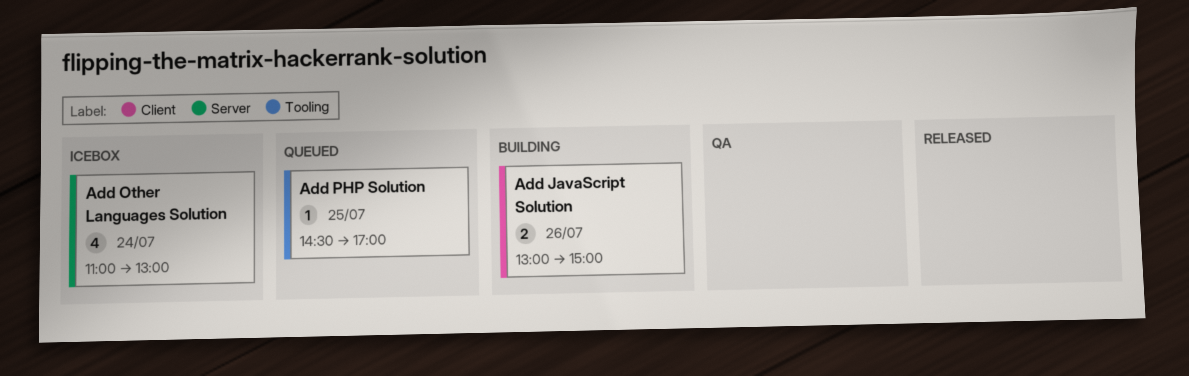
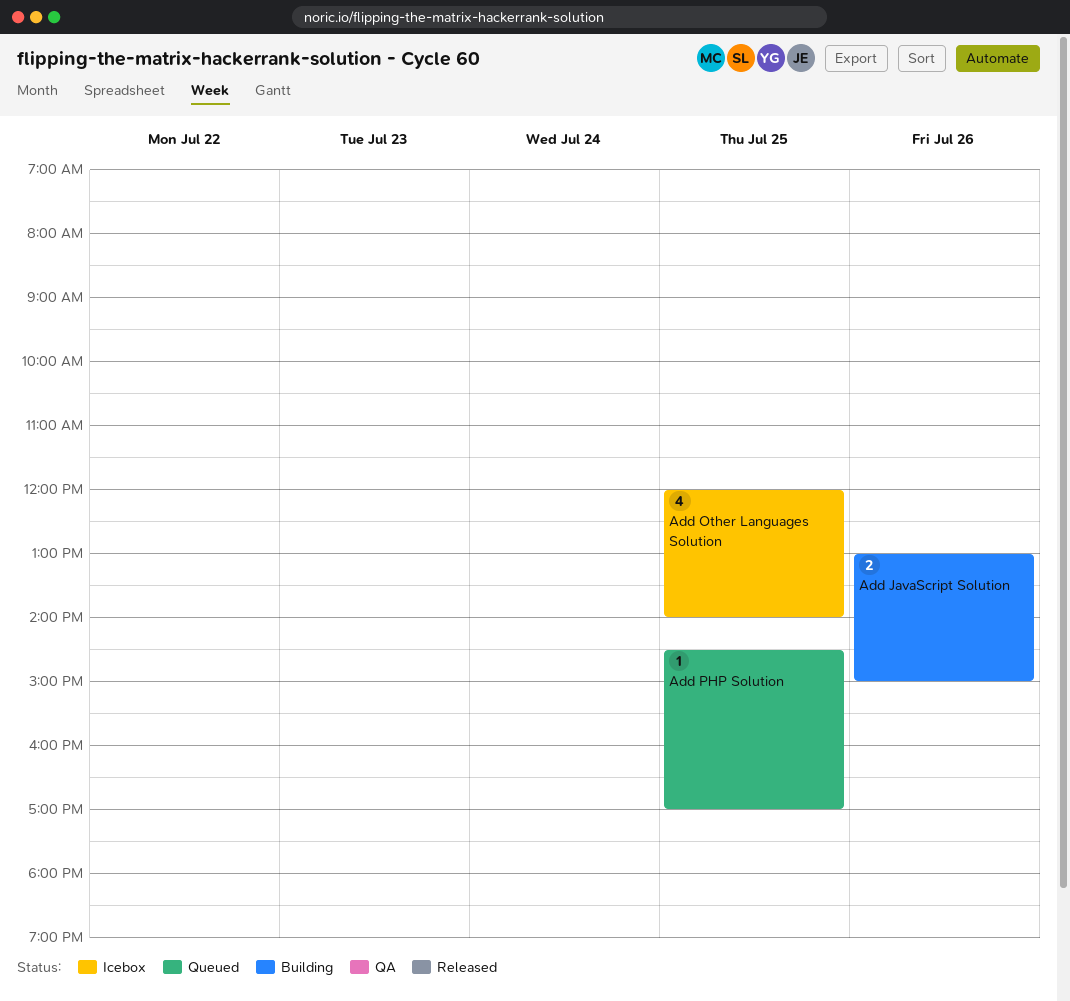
Add Other Languages Solution, day: Jul 24 -> Jul 25
Add Other Languages Solution, begins: 11:00 -> 12:00
Add Other Languages Solution, ends: 13:00 -> 14:00

